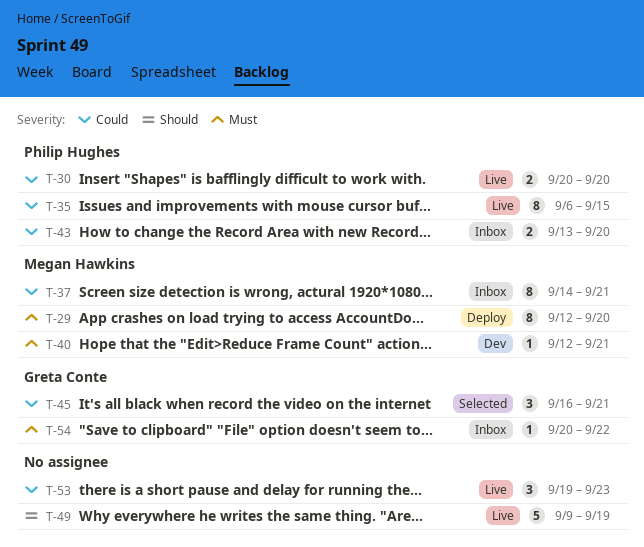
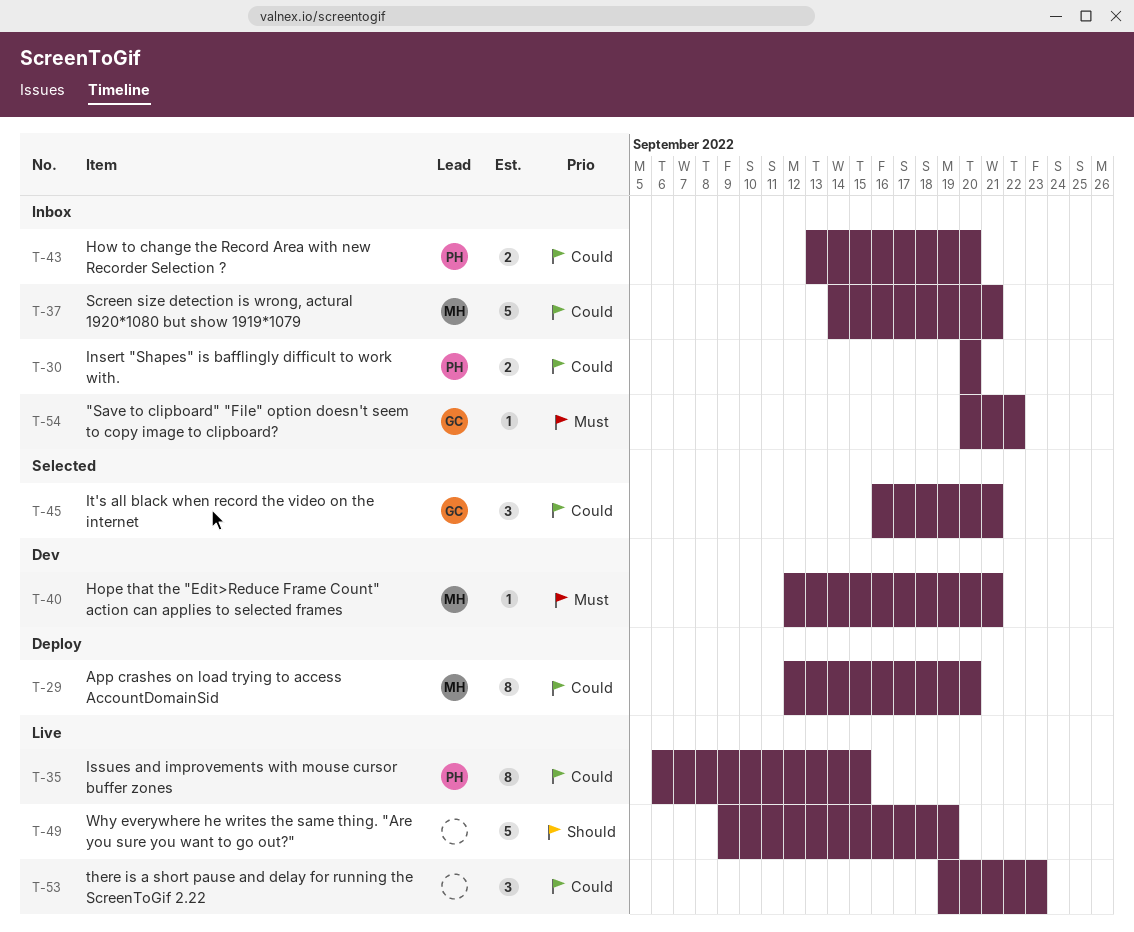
T-29, priority: Must -> Could
T-30, status: Live -> Inbox
T-37, estimate: 8 -> 5

